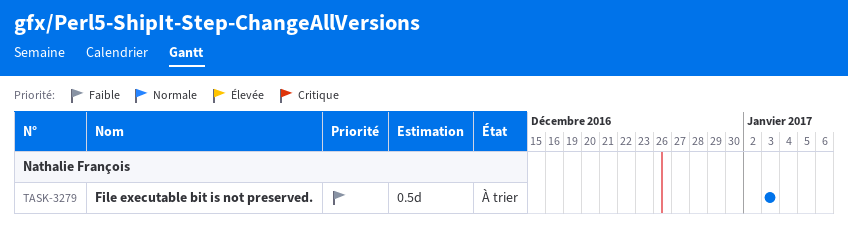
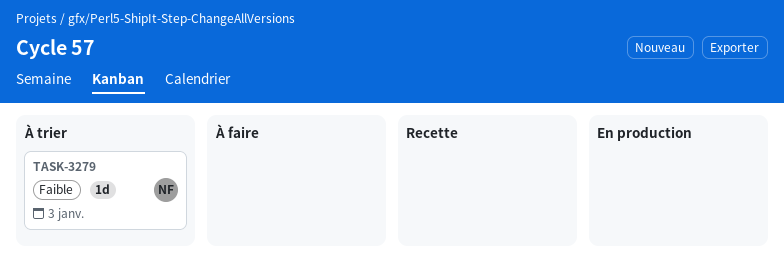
TASK-3279, estimate: 0.5d -> 1d

